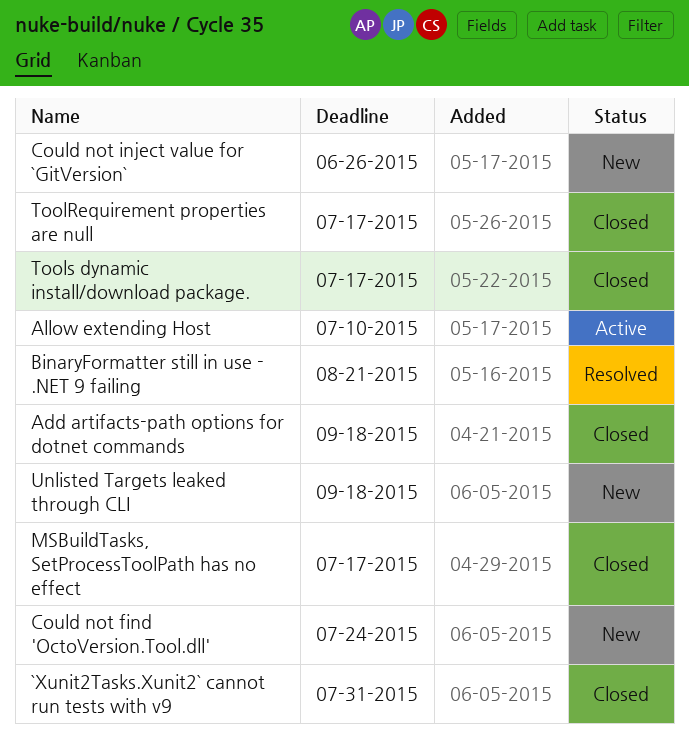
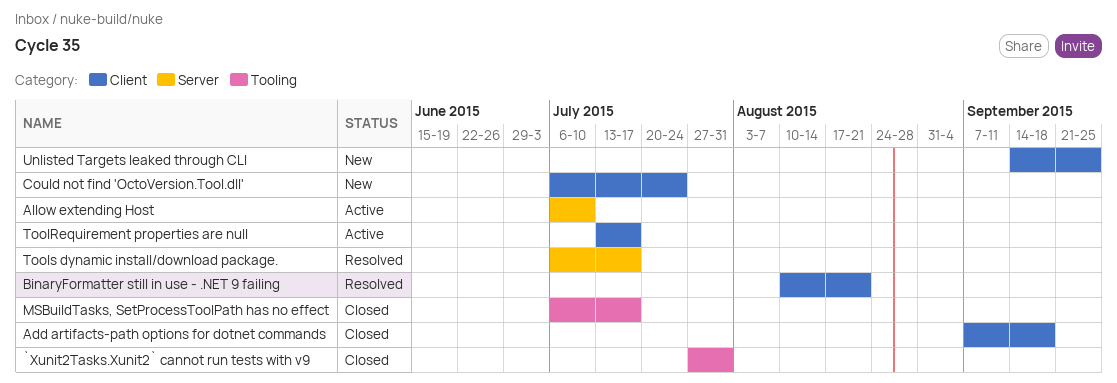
Could not inject value for `GitVersion`: present -> none
ToolRequirement properties are null, status: Closed -> Active
Tools dynamic install/download package., status: Closed -> Resolved
Unlisted Targets leaked through CLI, due: Sep 18 -> Sep 25

